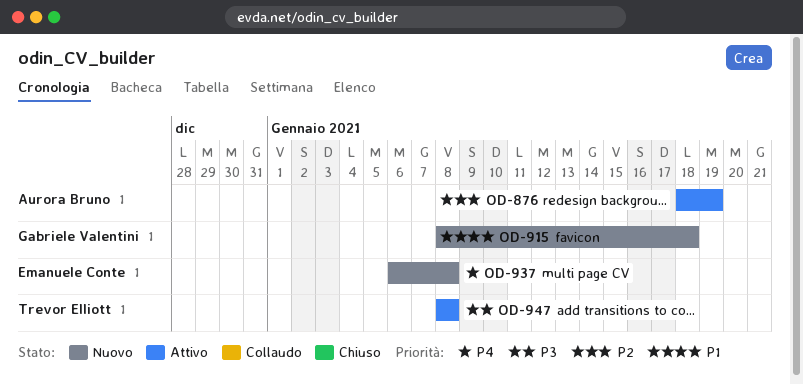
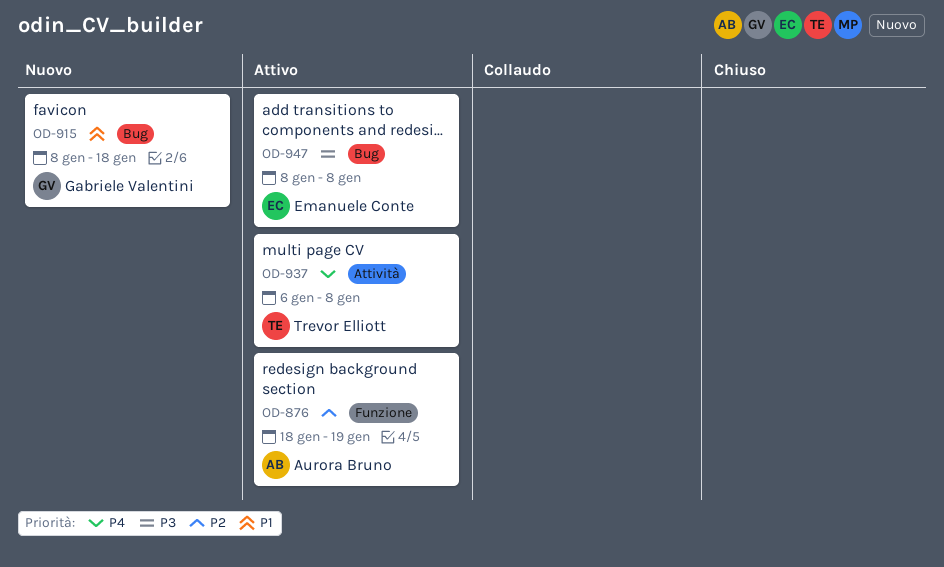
OD-937, status: Nuovo -> Attivo
OD-937, owner: Emanuele Conte -> Trevor Elliott
OD-947, owner: Trevor Elliott -> Emanuele Conte

